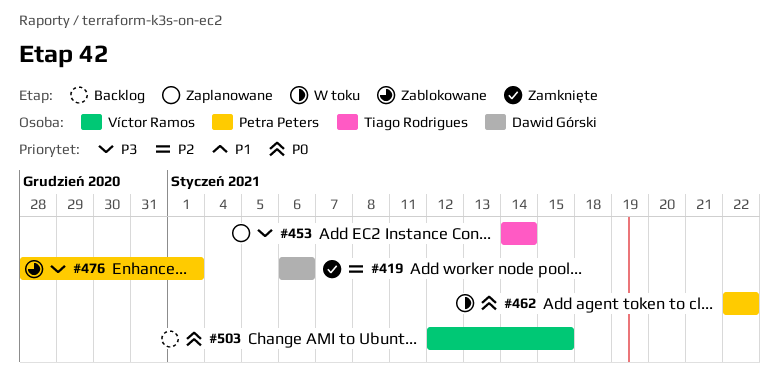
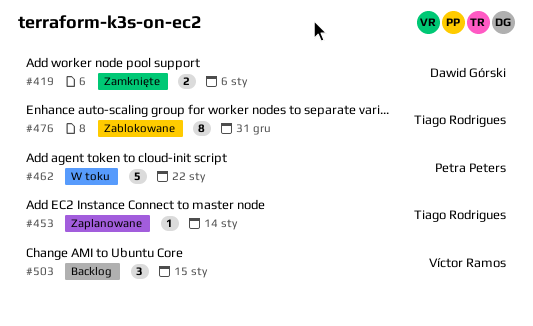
#476, owner: Petra Peters -> Tiago Rodrigues
#476, due: Jan 1 -> Dec 31

